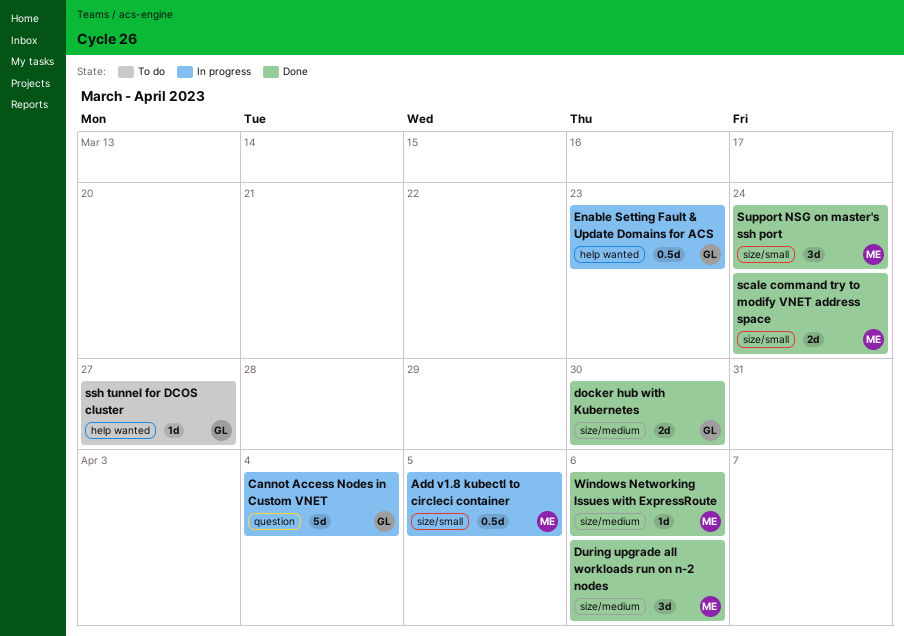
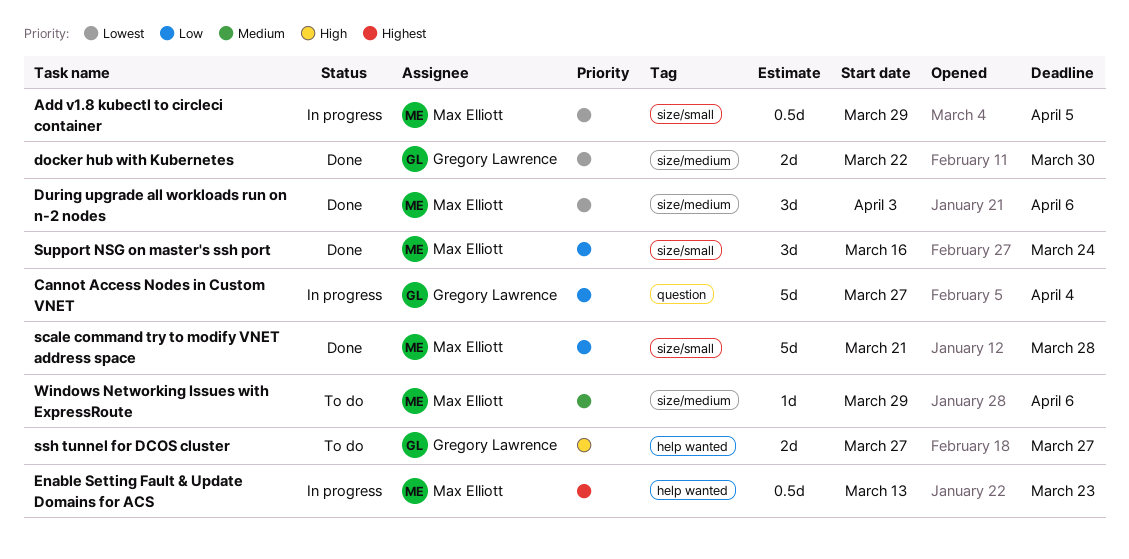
Enable Setting Fault & Update Domains for ACS, owner: Gregory Lawrence -> Max Elliott
scale command try to modify VNET address space, estimate: 2d -> 5d
scale command try to modify VNET address space, due: Mar 24 -> Mar 28
ssh tunnel for DCOS cluster, estimate: 1d -> 2d
Windows Networking Issues with ExpressRoute, status: Done -> To do

